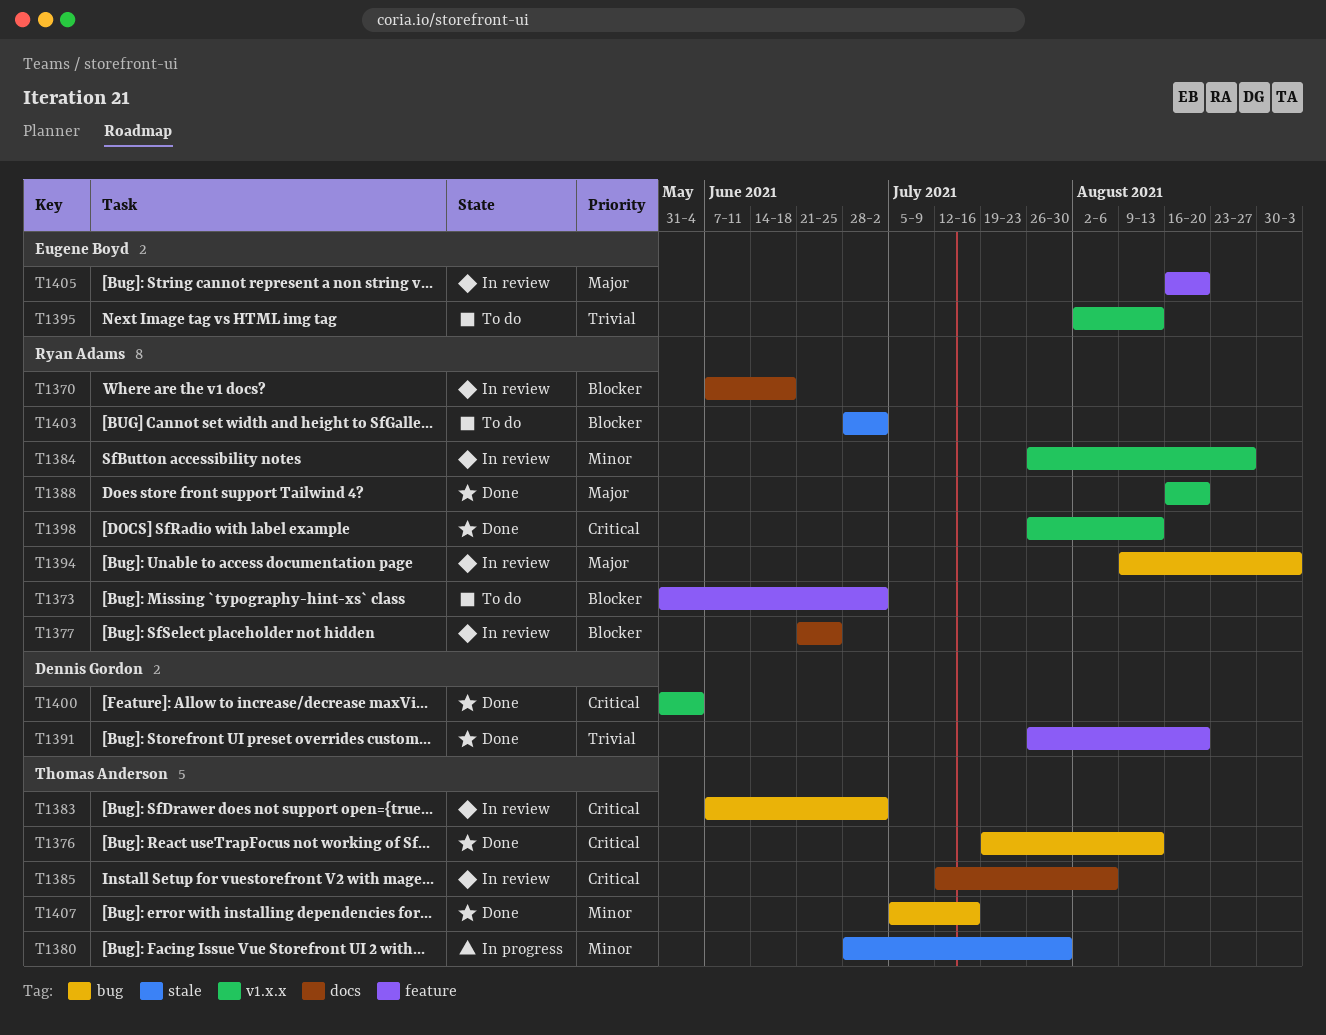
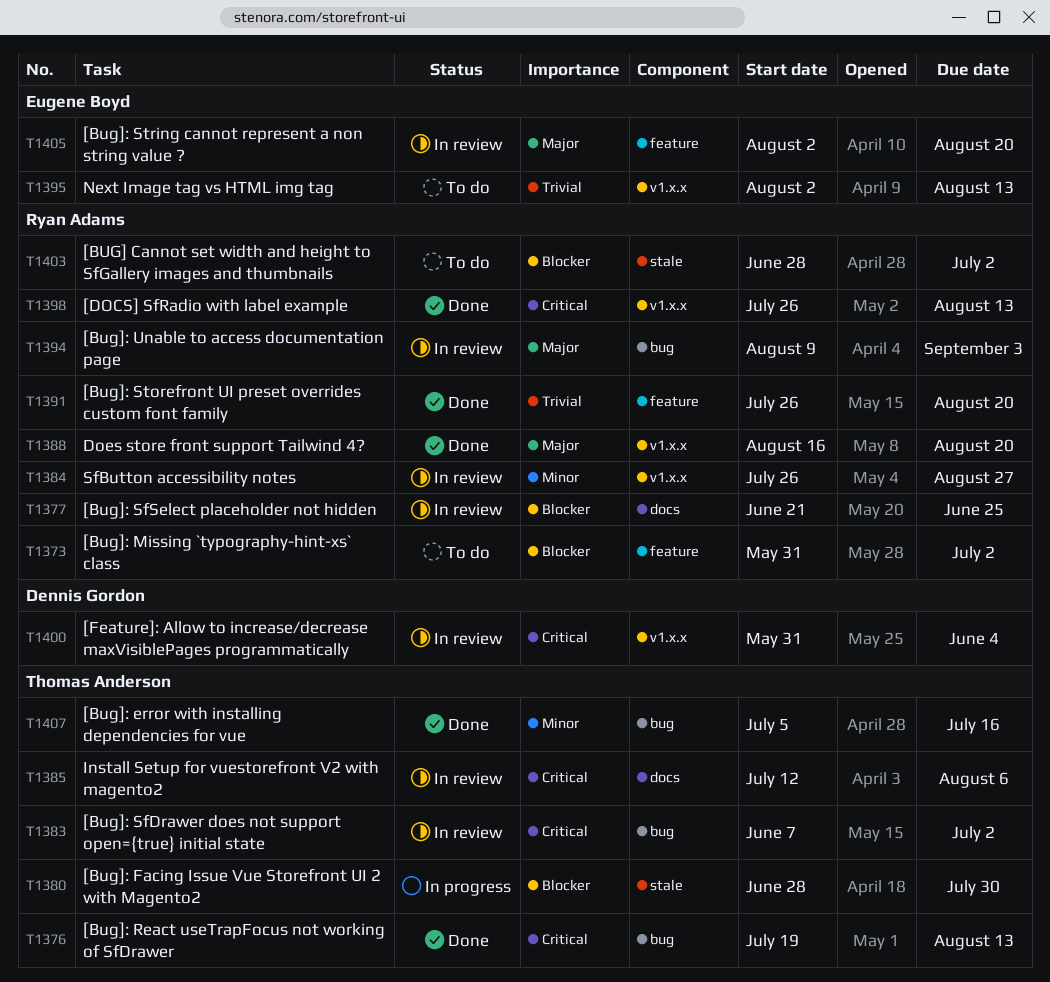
T1370: present -> none
T1380, priority: Minor -> Blocker
T1391, owner: Dennis Gordon -> Ryan Adams
T1400, status: Done -> In review
T1405, start: Aug 16 -> Aug 2

